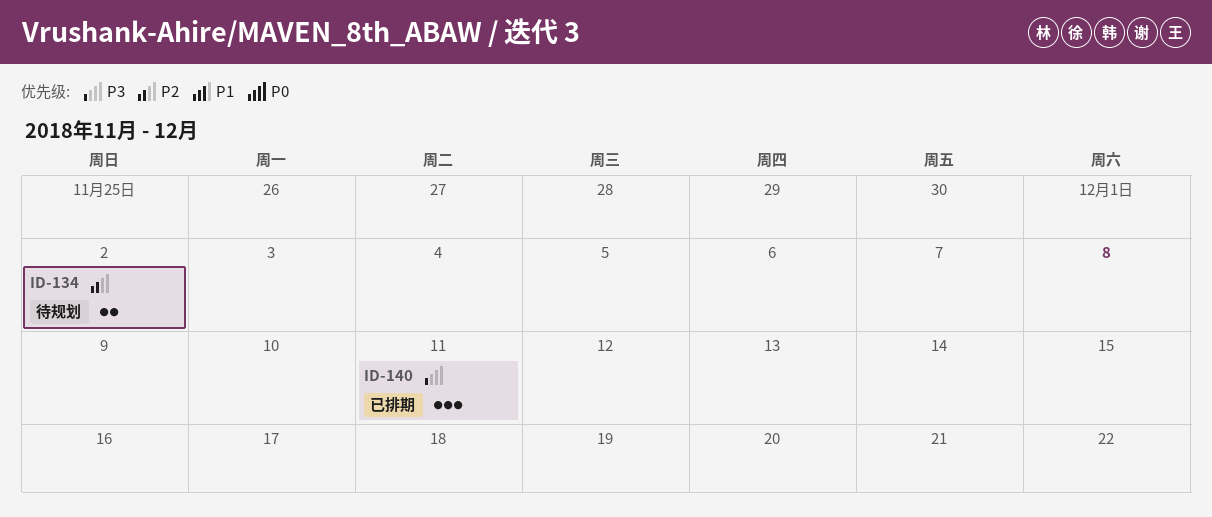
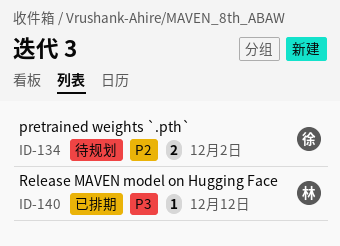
ID-140, estimate: 3 -> 1
ID-140, due: Dec 11 -> Dec 12

